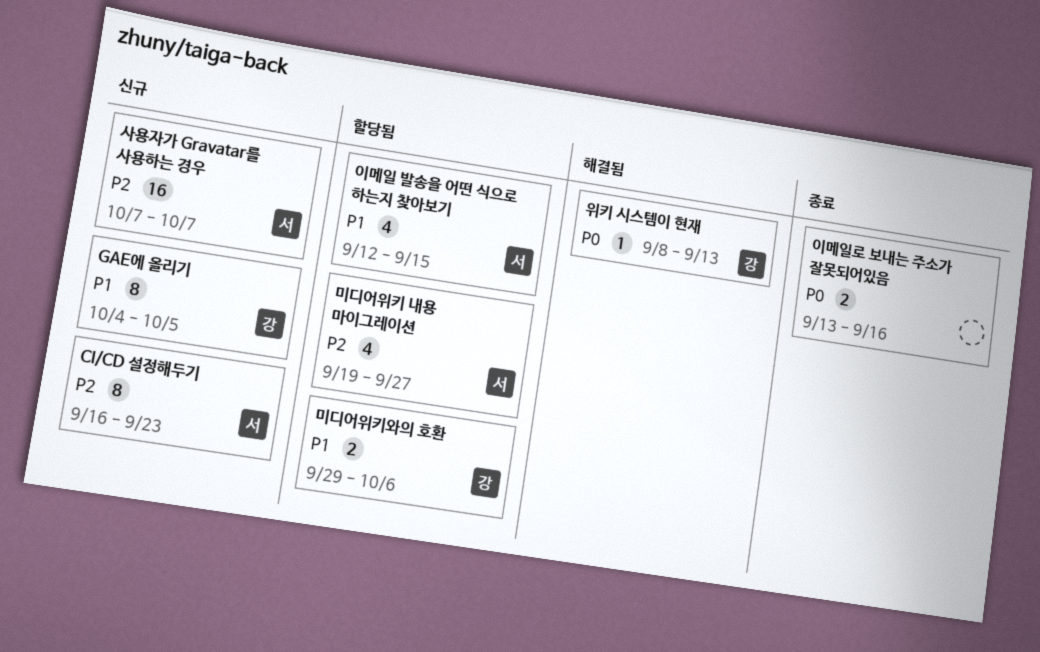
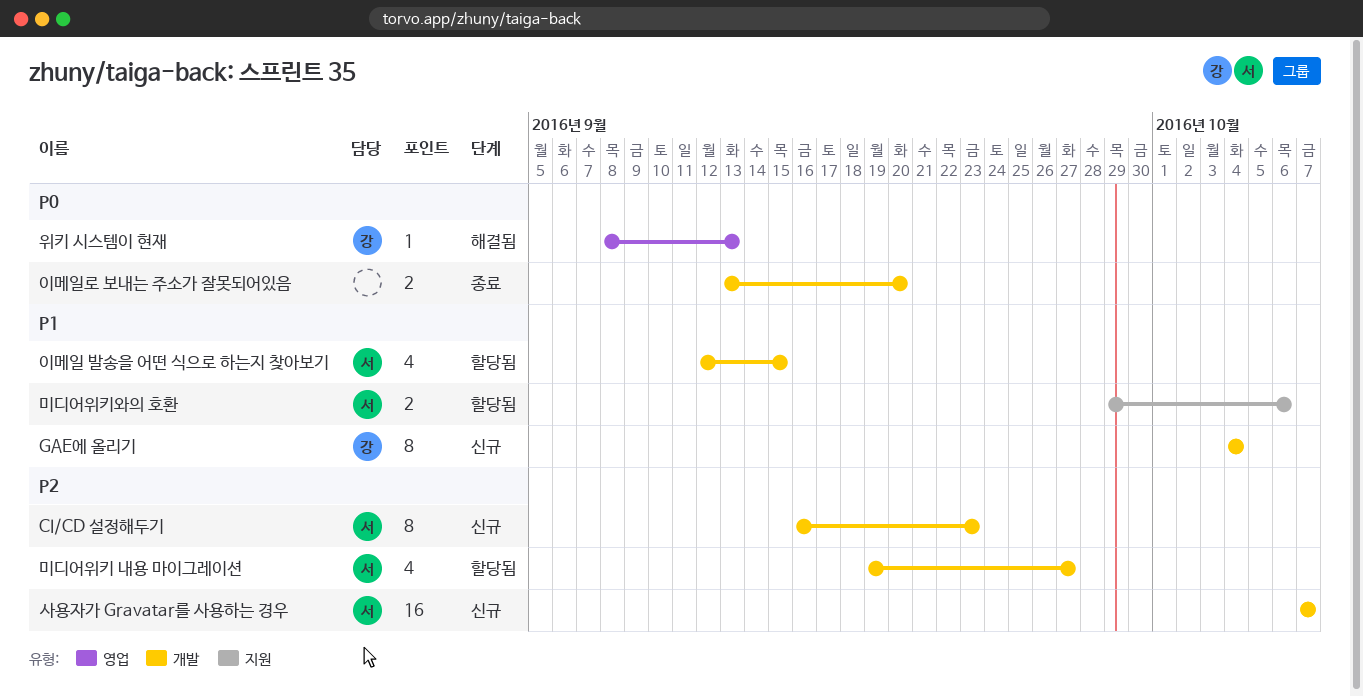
GAE에 올리기, due: Oct 5 -> Oct 4
미디어위키와의 호환, owner: 강 -> 서
이메일로 보내는 주소가 잘못되어있음, due: Sep 16 -> Sep 20

